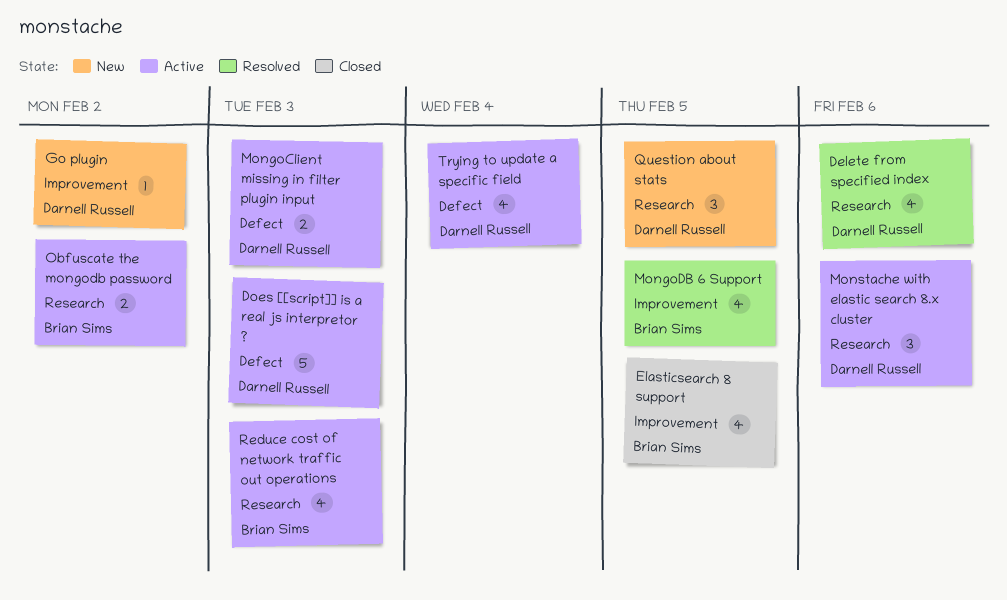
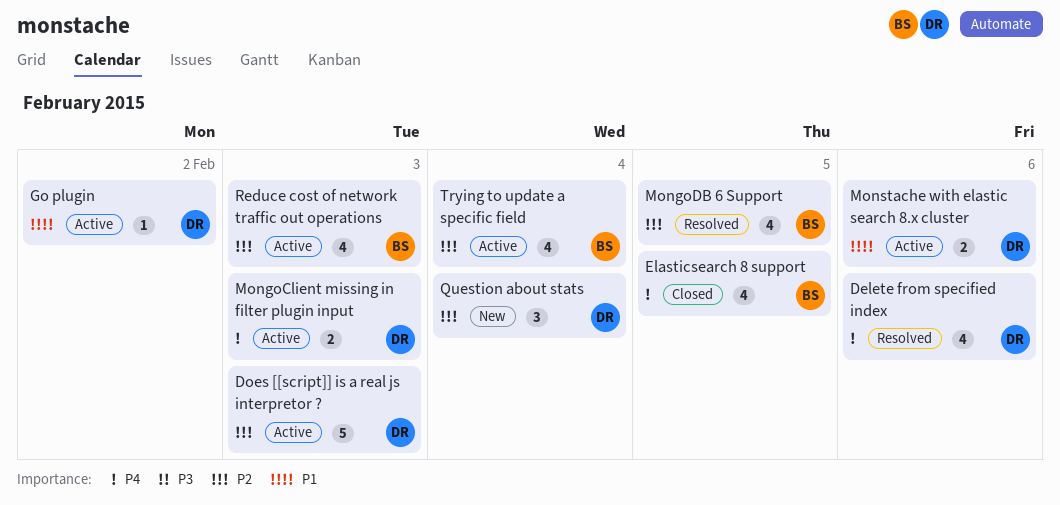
Go plugin, status: New -> Active
Monstache with elastic search 8.x cluster, estimate: 3 -> 2
Obfuscate the mongodb password: present -> none
Question about stats, due: Feb 5 -> Feb 4
Trying to update a specific field, owner: Darnell Russell -> Brian Sims

